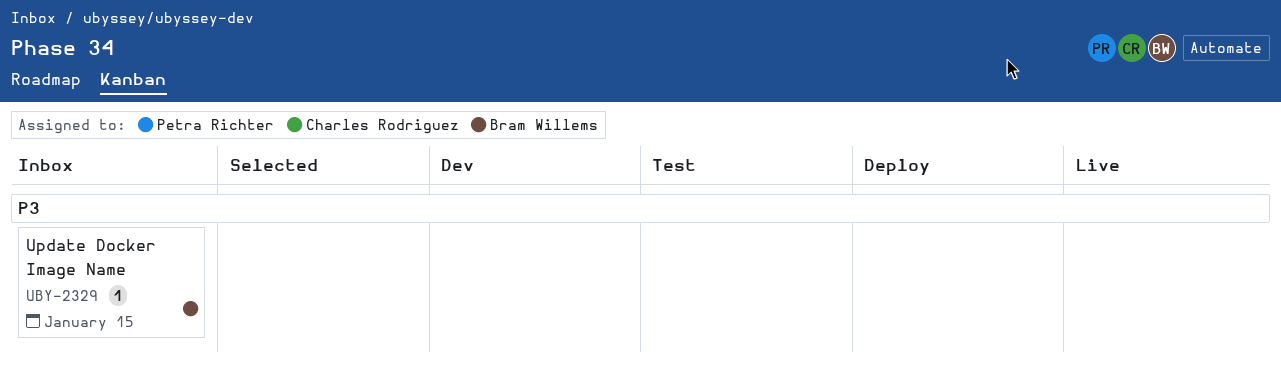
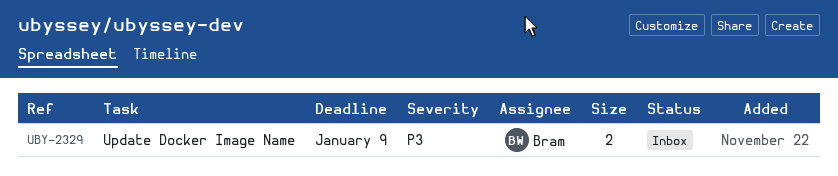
UBY-2329, estimate: 1 -> 2
UBY-2329, due: Jan 15 -> Jan 9

